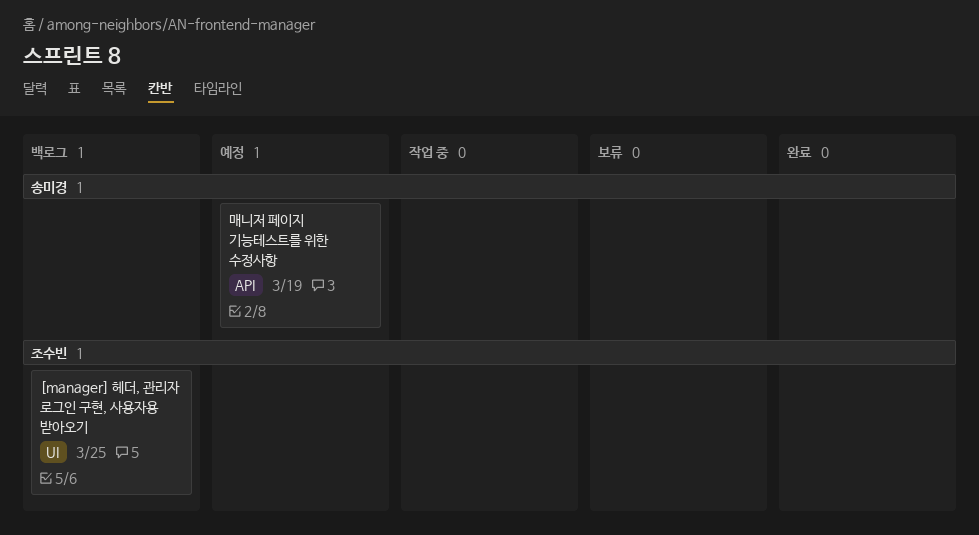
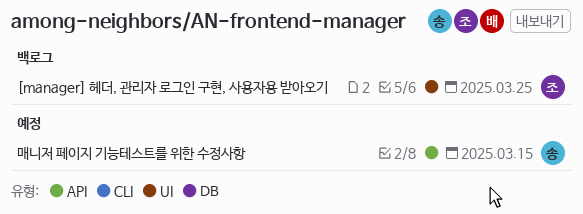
매니저 페이지 기능테스트를 위한 수정사항, due: Mar 19 -> Mar 15

